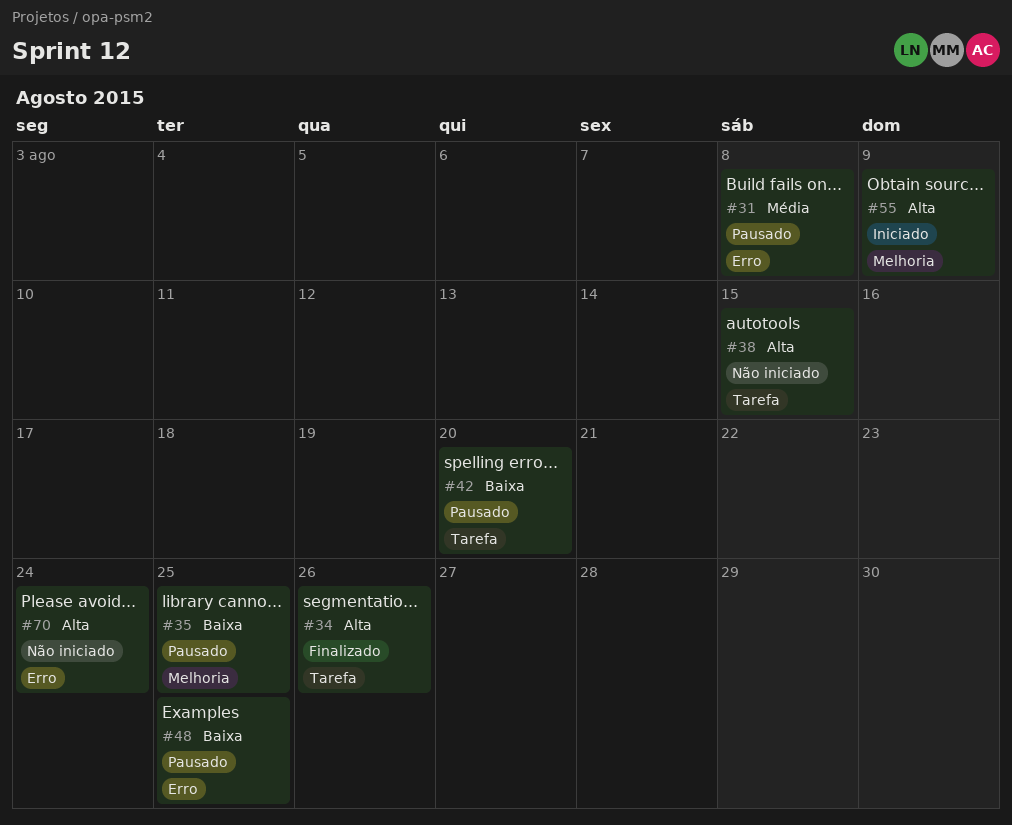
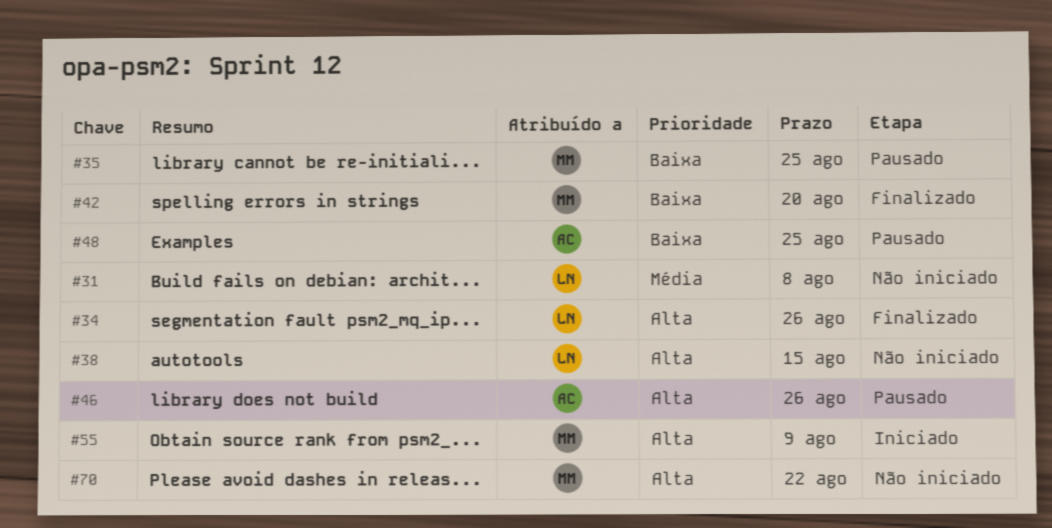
#31, status: Pausado -> Não iniciado
#42, status: Pausado -> Finalizado
#46: none -> present
#70, due: Aug 24 -> Aug 22

